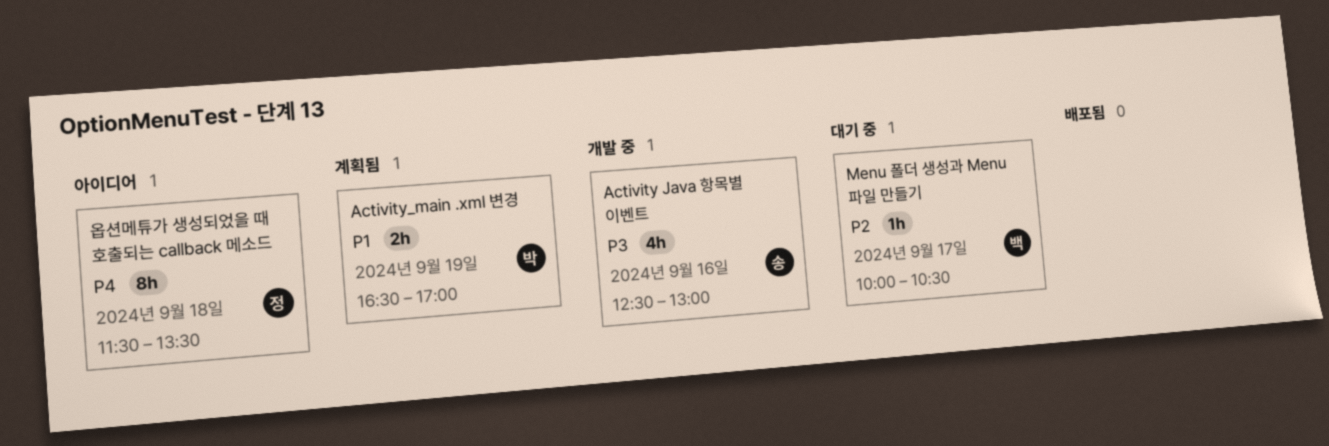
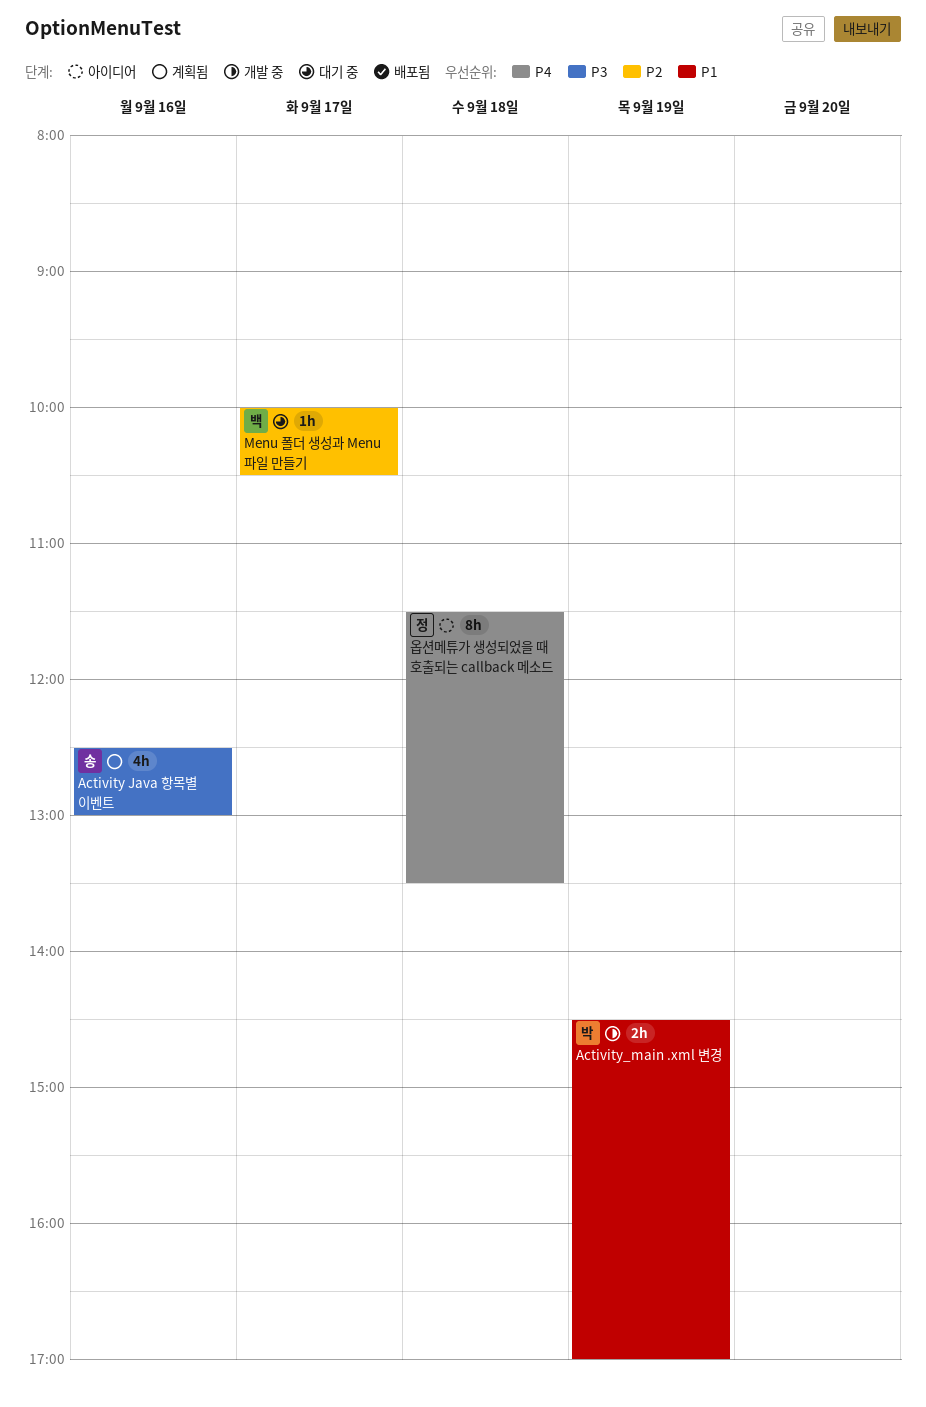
Activity Java 항목별 이벤트, status: 개발 중 -> 계획됨
Activity_main .xml 변경, status: 계획됨 -> 개발 중
Activity_main .xml 변경, begins: 16:30 -> 14:30

